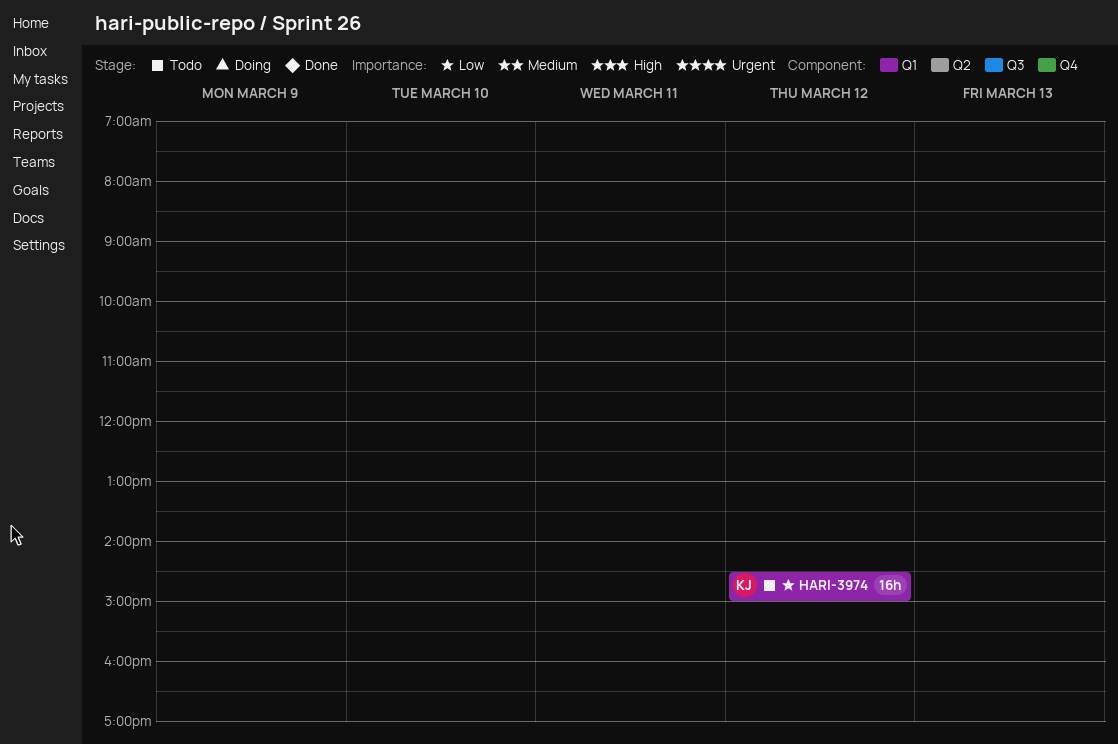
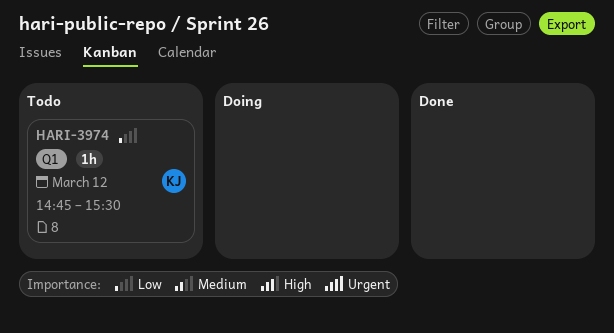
HARI-3974, estimate: 16h -> 1h
HARI-3974, begins: 14:30 -> 14:45
HARI-3974, ends: 15:00 -> 15:30

